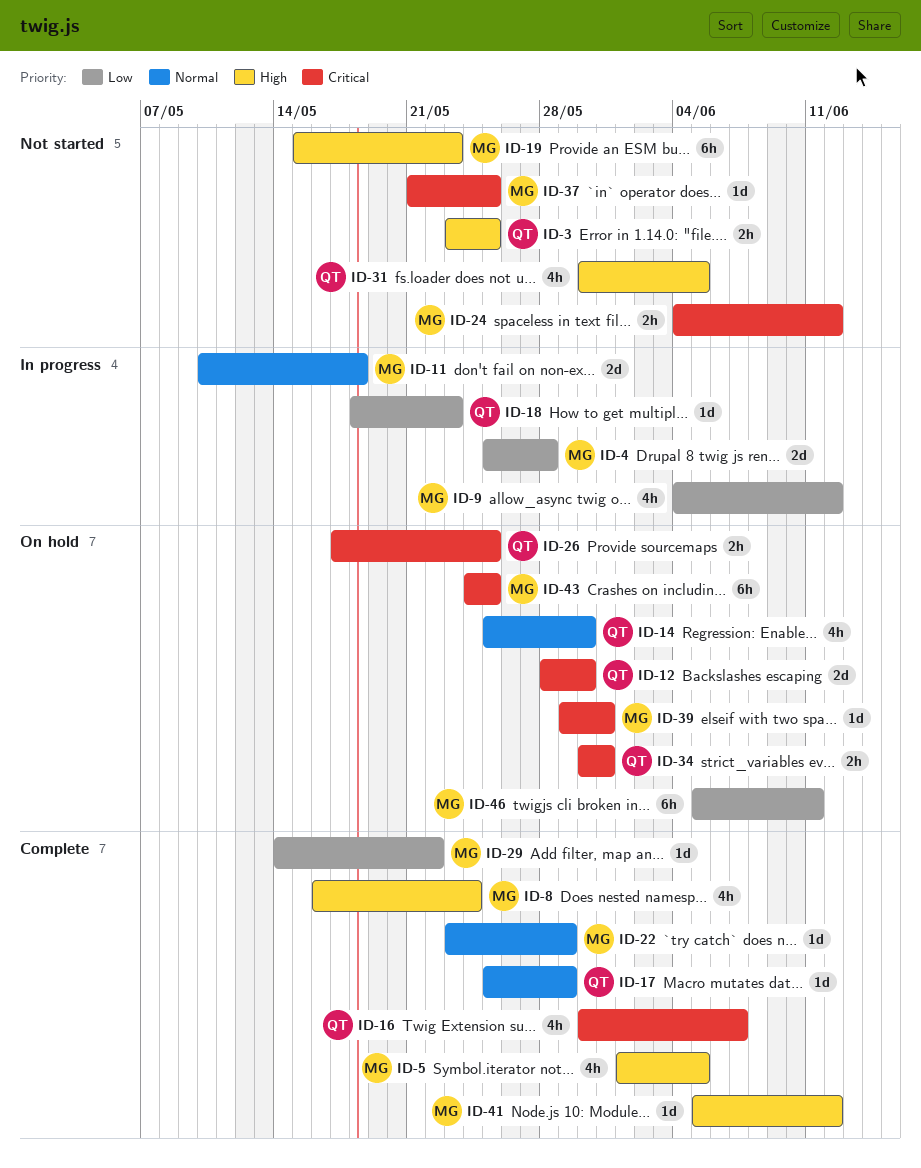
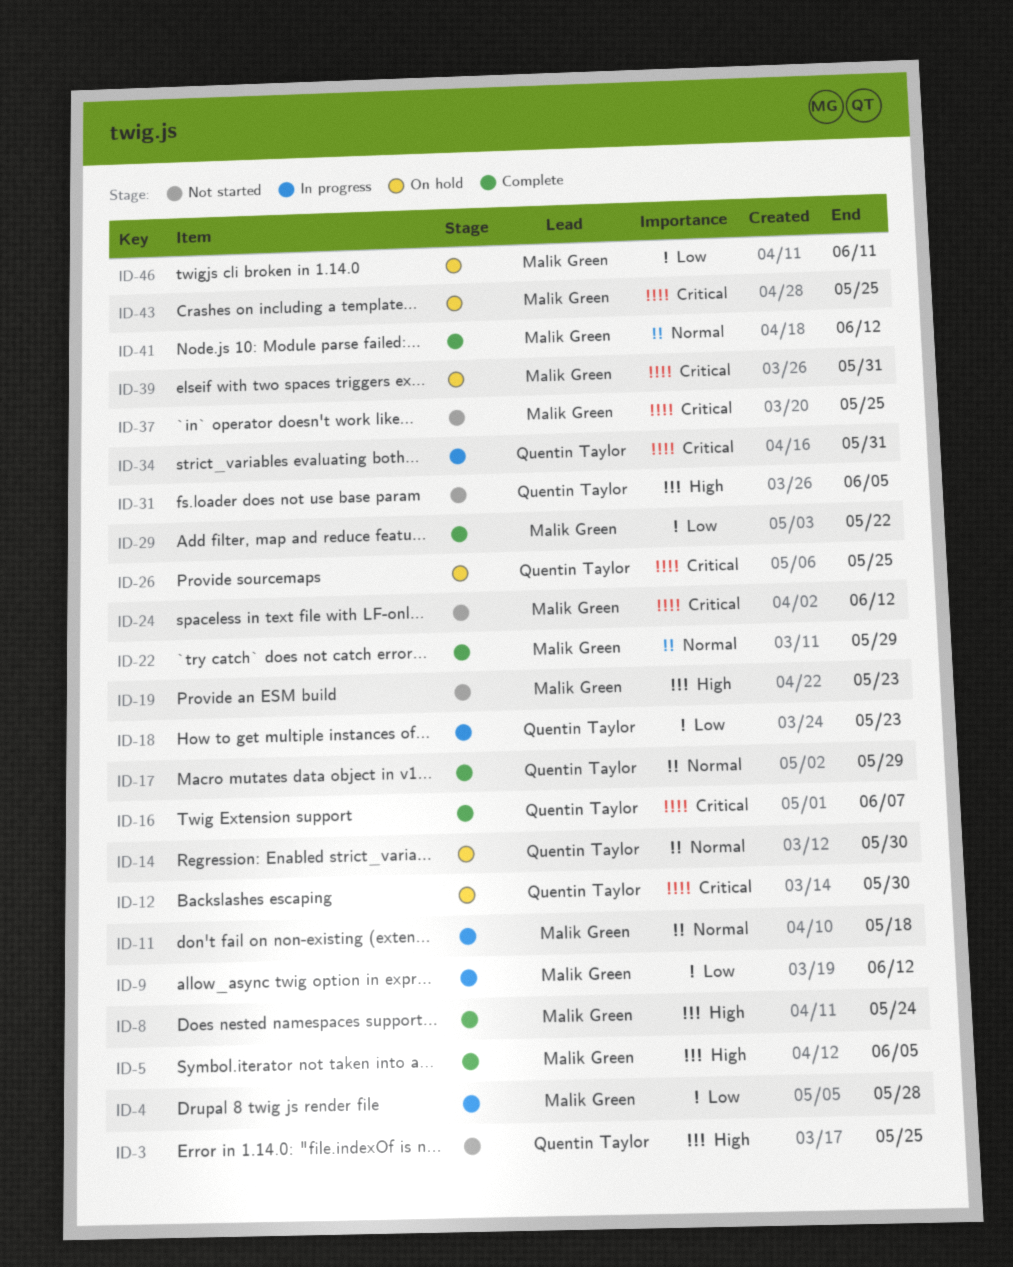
ID-34, status: On hold -> In progress
ID-41, priority: High -> Normal

